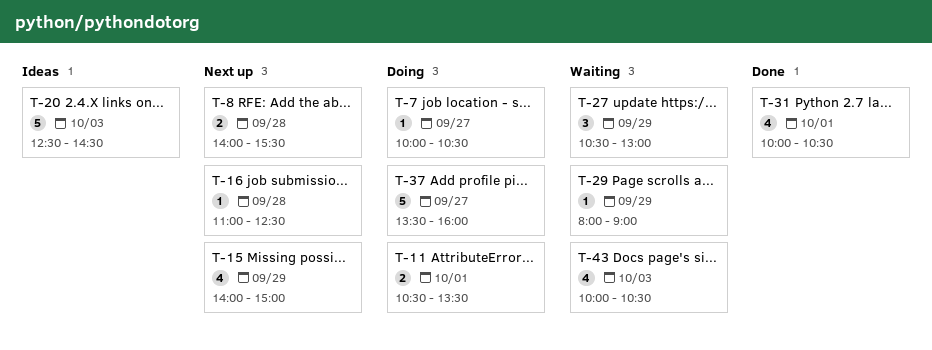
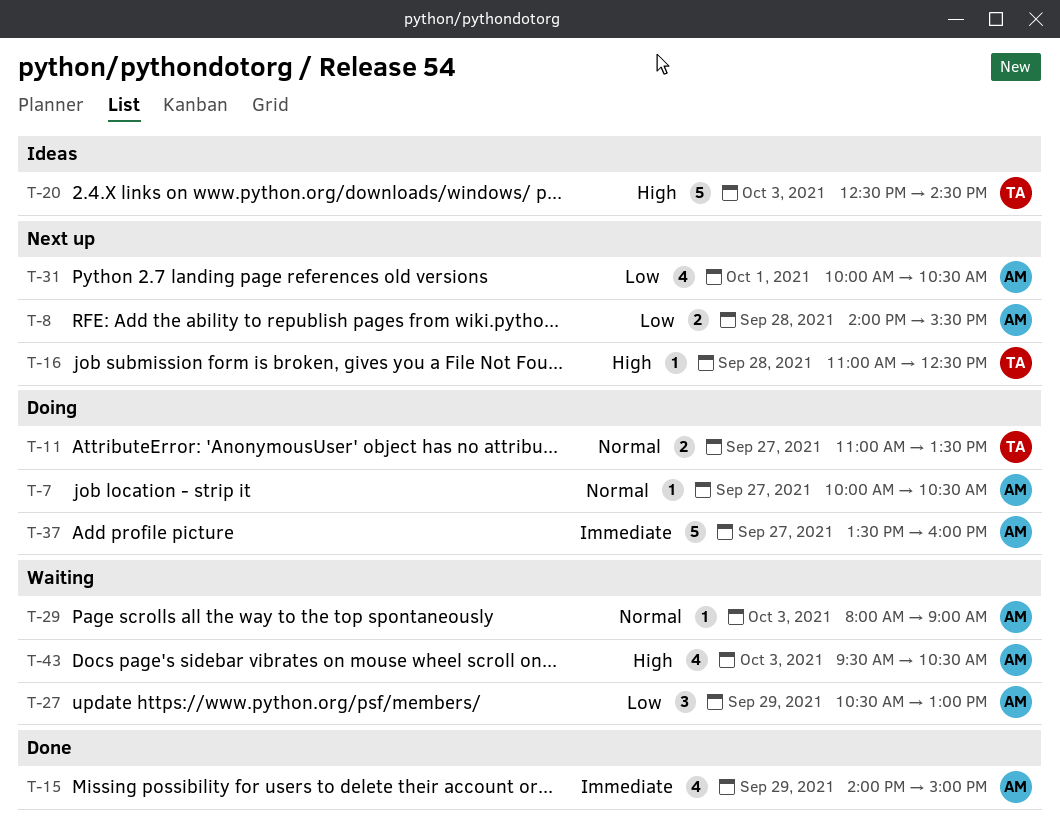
T-11, day: Oct 1 -> Sep 27
T-11, begins: 10:30 -> 11:00
T-15, status: Next up -> Done
T-29, day: Sep 29 -> Oct 3
T-31, status: Done -> Next up
T-43, begins: 10:00 -> 09:30

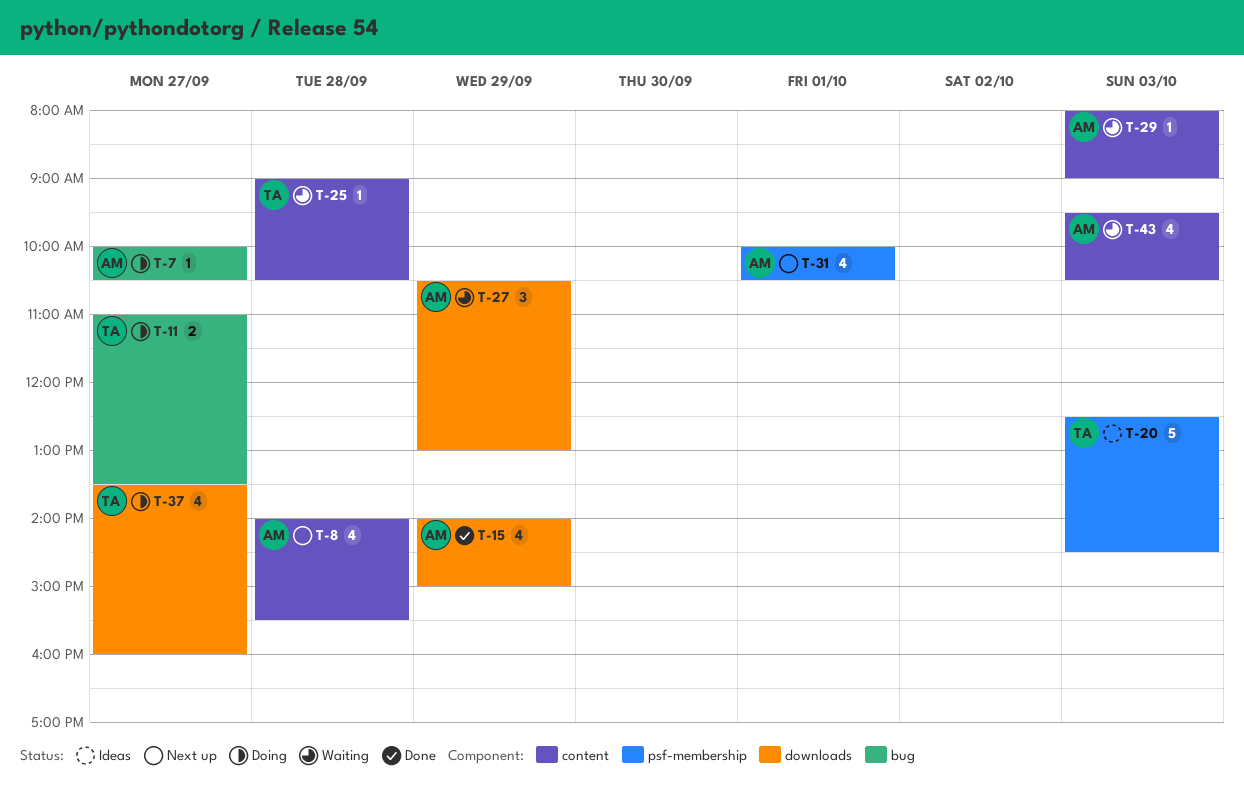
T-8, estimate: 2 -> 4
T-16: present -> none
T-25: none -> present
T-37, owner: AM -> TA
T-37, estimate: 5 -> 4

